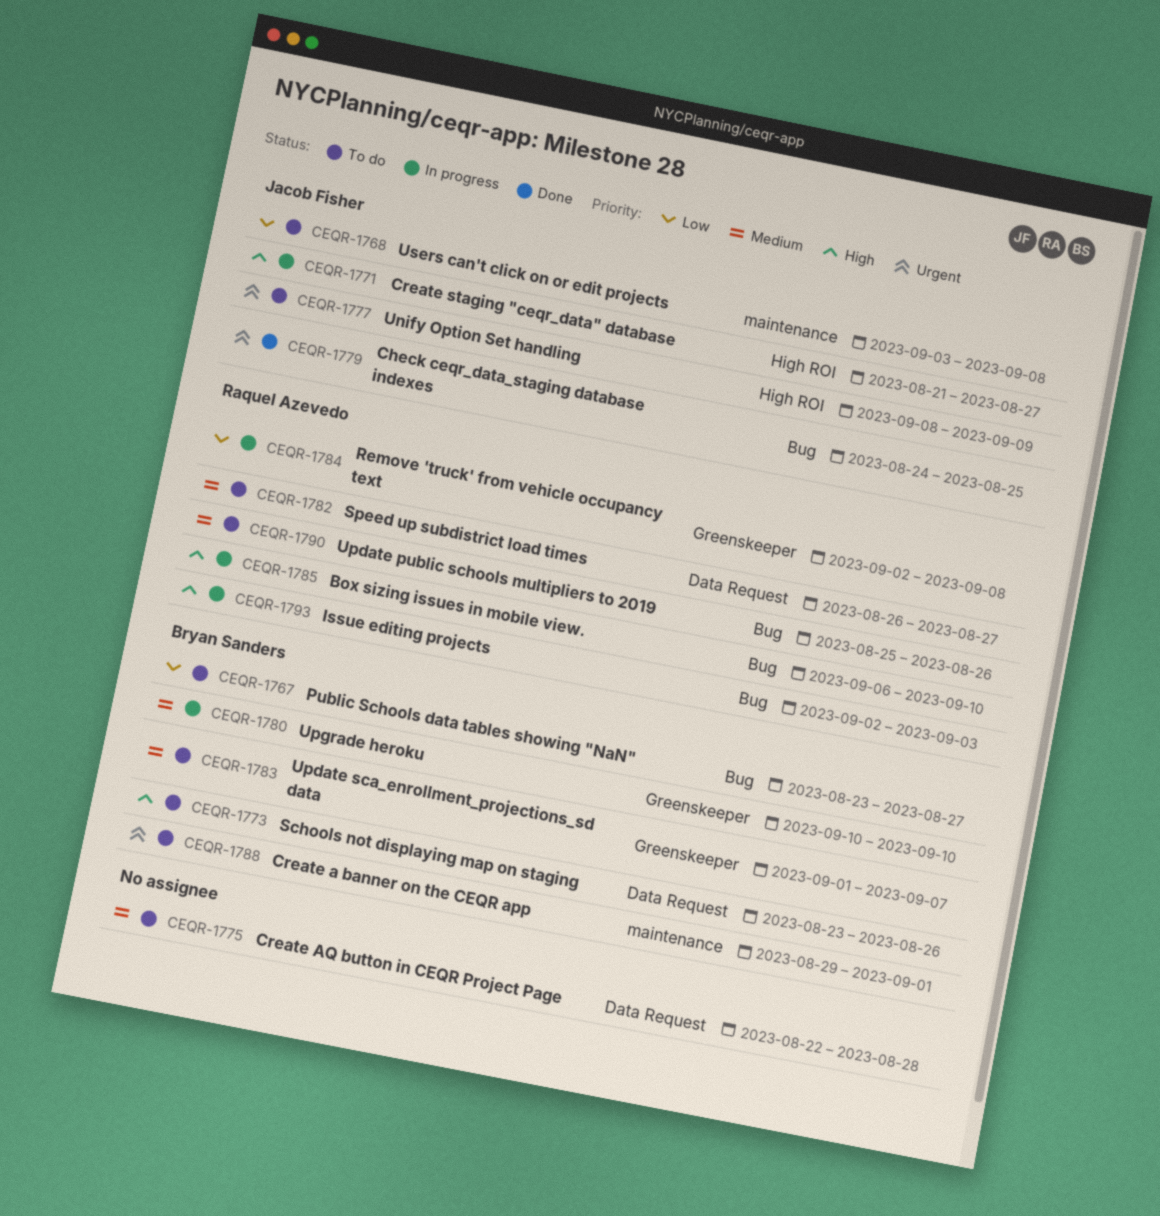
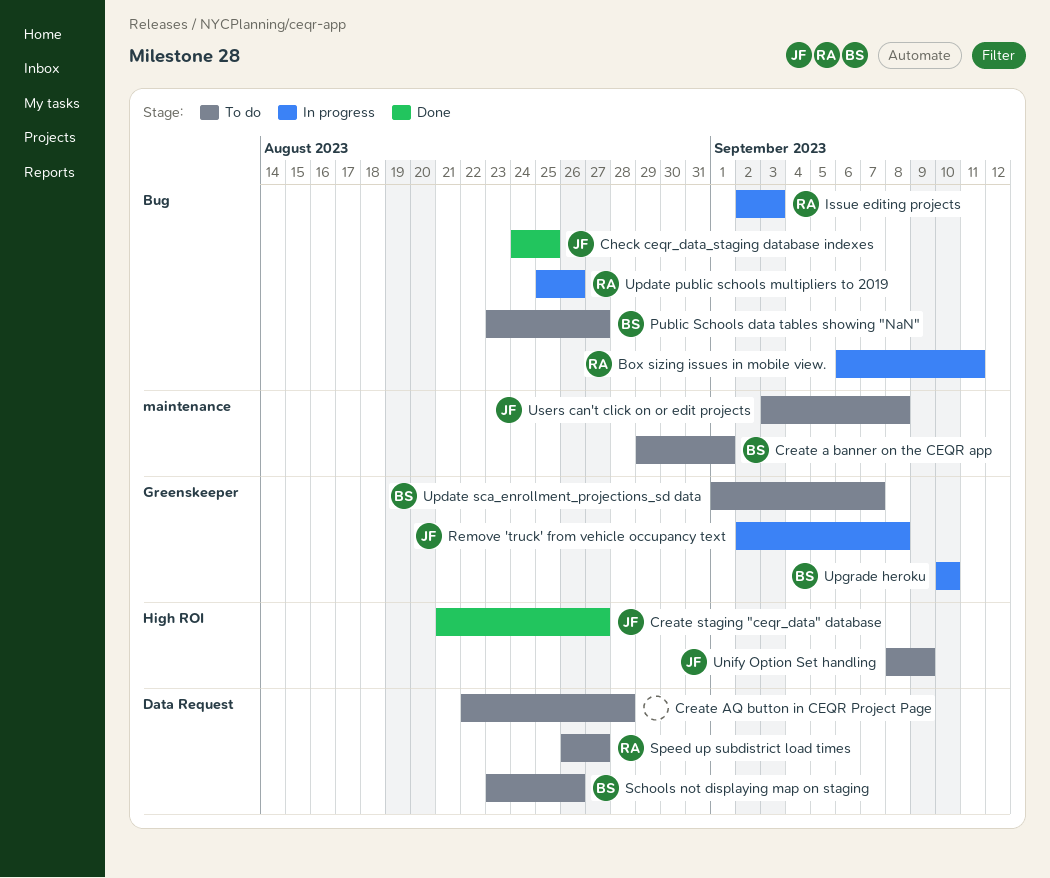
Box sizing issues in mobile view., due: Sep 10 -> Sep 11
Create staging "ceqr_data" database, status: In progress -> Done
Remove 'truck' from vehicle occupancy text, owner: Raquel Azevedo -> Jacob Fisher
Update public schools multipliers to 2019, status: To do -> In progress

